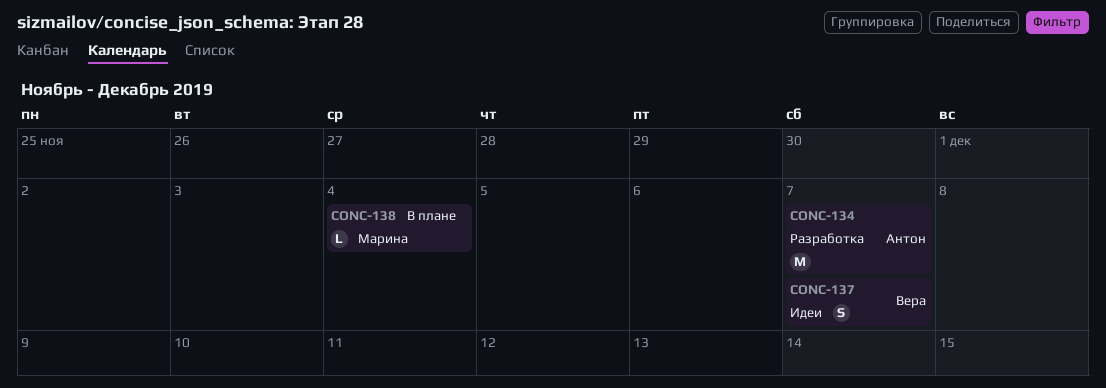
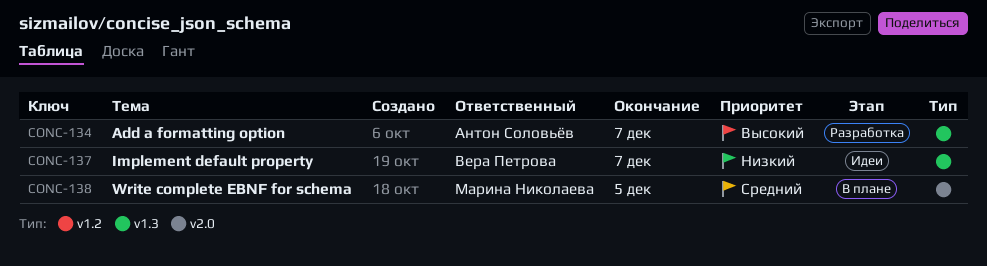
CONC-138, due: Dec 4 -> Dec 5

